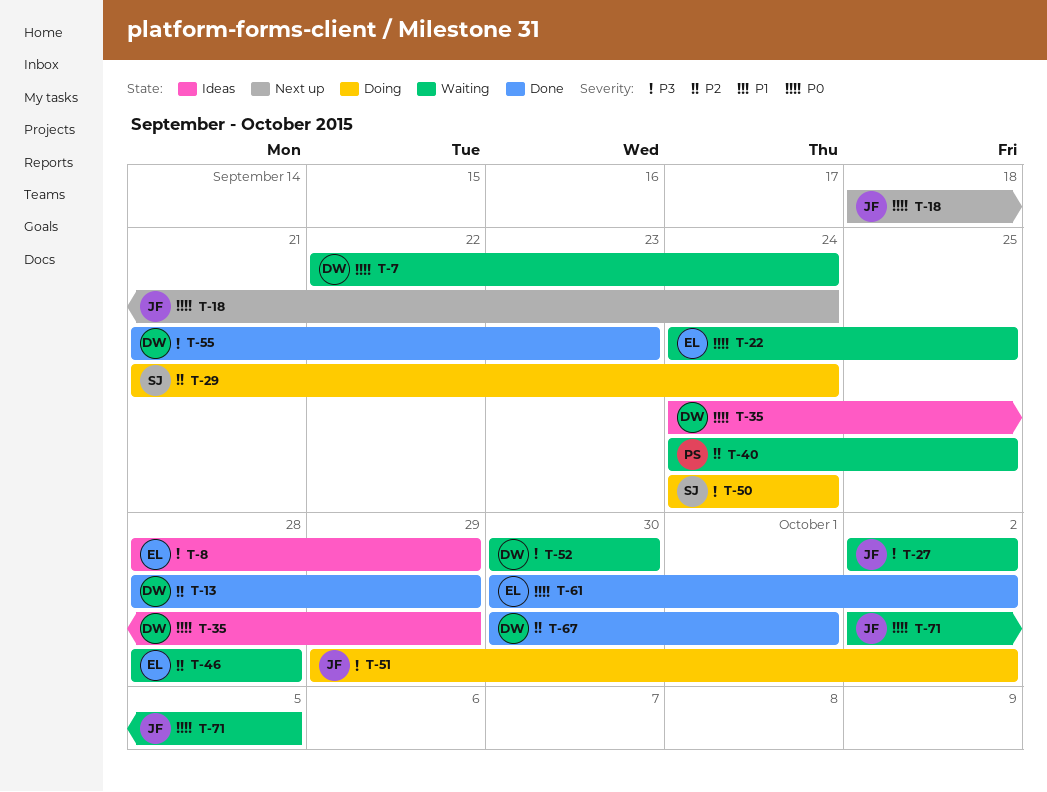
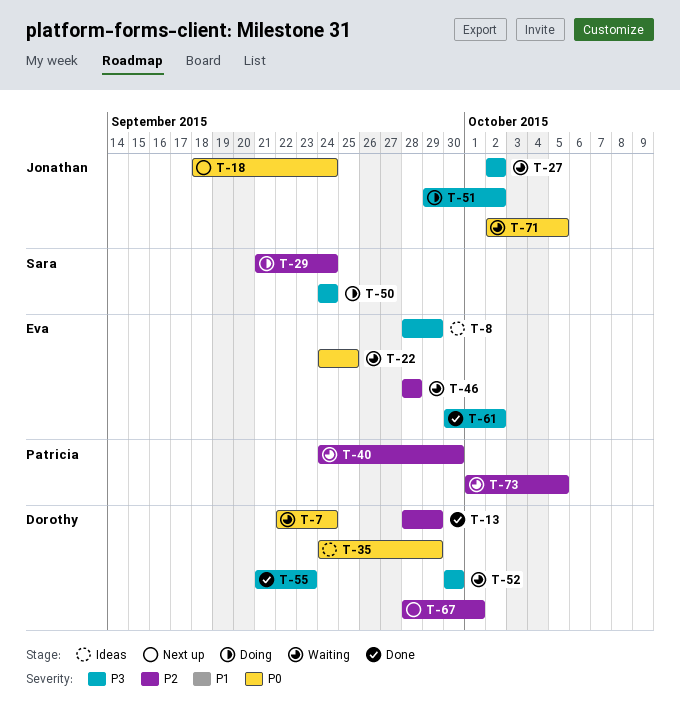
T-40, due: Sep 25 -> Sep 30
T-61, priority: P0 -> P3
T-67, status: Done -> Next up
T-67, start: Sep 30 -> Sep 28
T-73: none -> present

